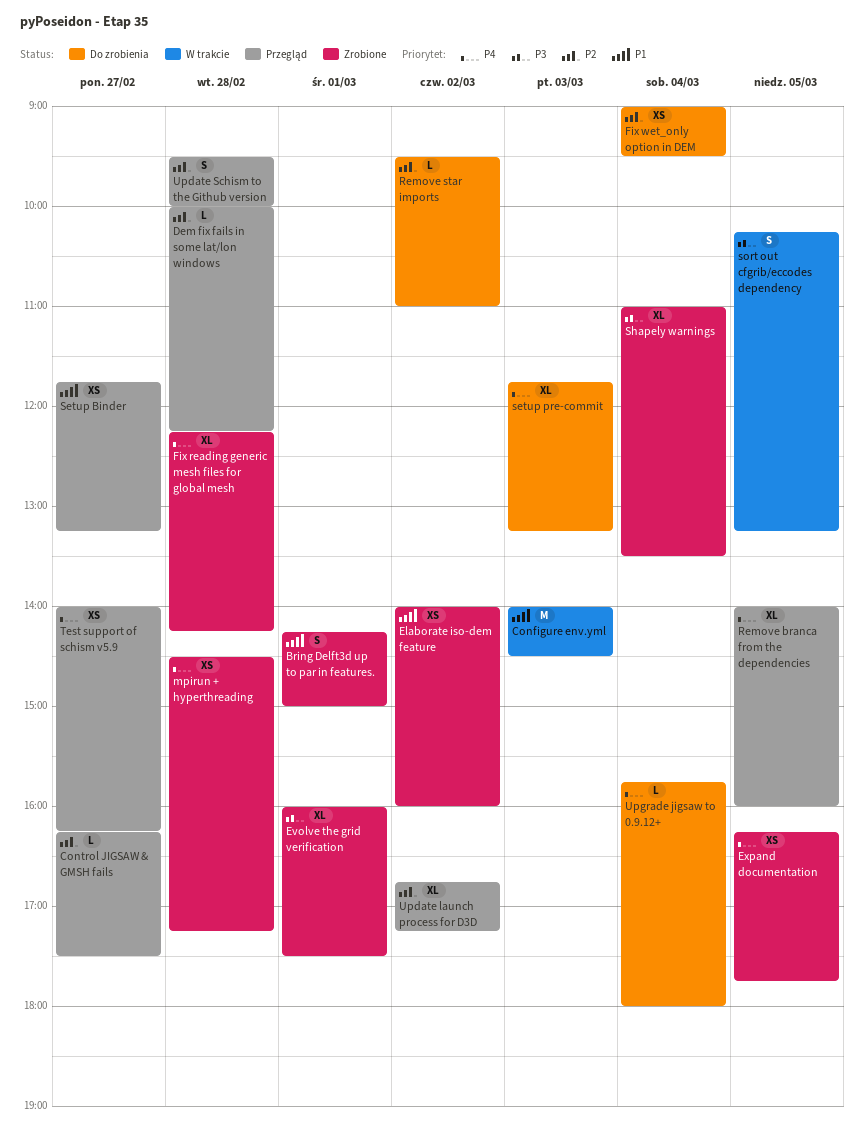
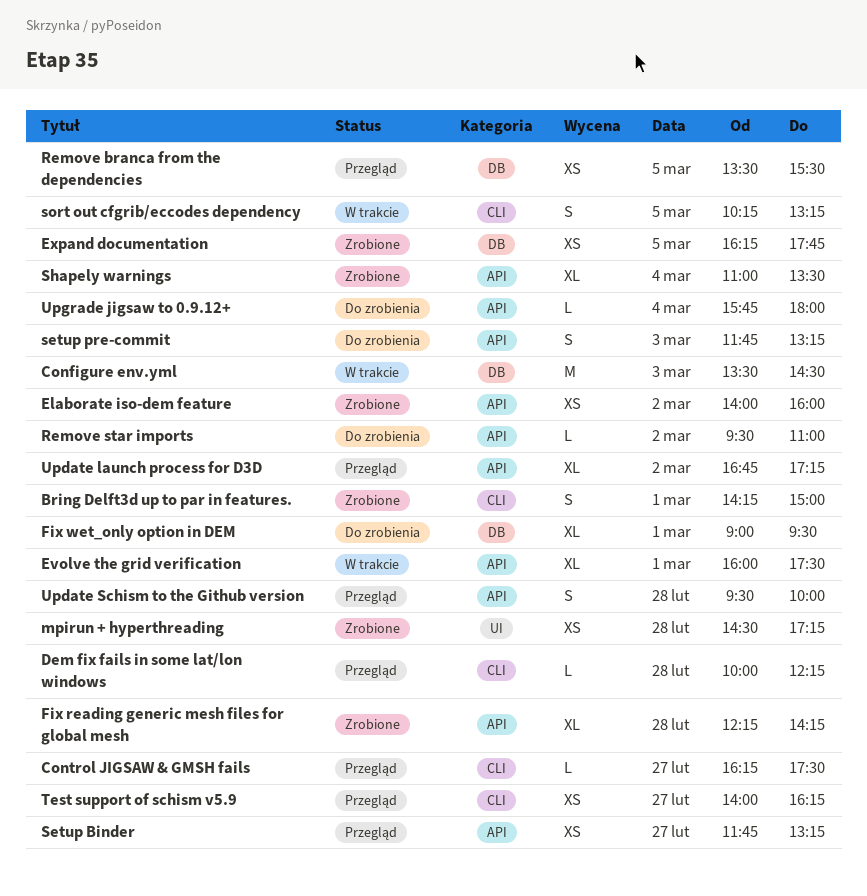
Configure env.yml, begins: 14:00 -> 13:30
Evolve the grid verification, status: Zrobione -> W trakcie
Fix wet_only option in DEM, estimate: XS -> XL
Fix wet_only option in DEM, day: Mar 4 -> Mar 1
Remove branca from the dependencies, estimate: XL -> XS
Remove branca from the dependencies, begins: 14:00 -> 13:30
Remove branca from the dependencies, ends: 16:00 -> 15:30
setup pre-commit, estimate: XL -> S

